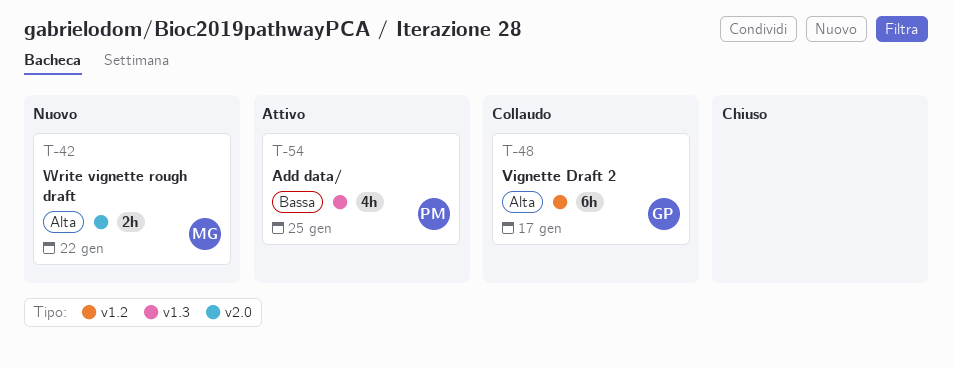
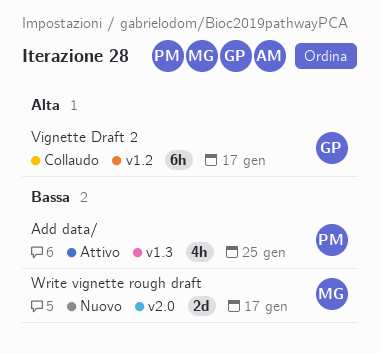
Write vignette rough draft, priority: Alta -> Bassa
Write vignette rough draft, estimate: 2h -> 2d
Write vignette rough draft, due: Jan 22 -> Jan 17

